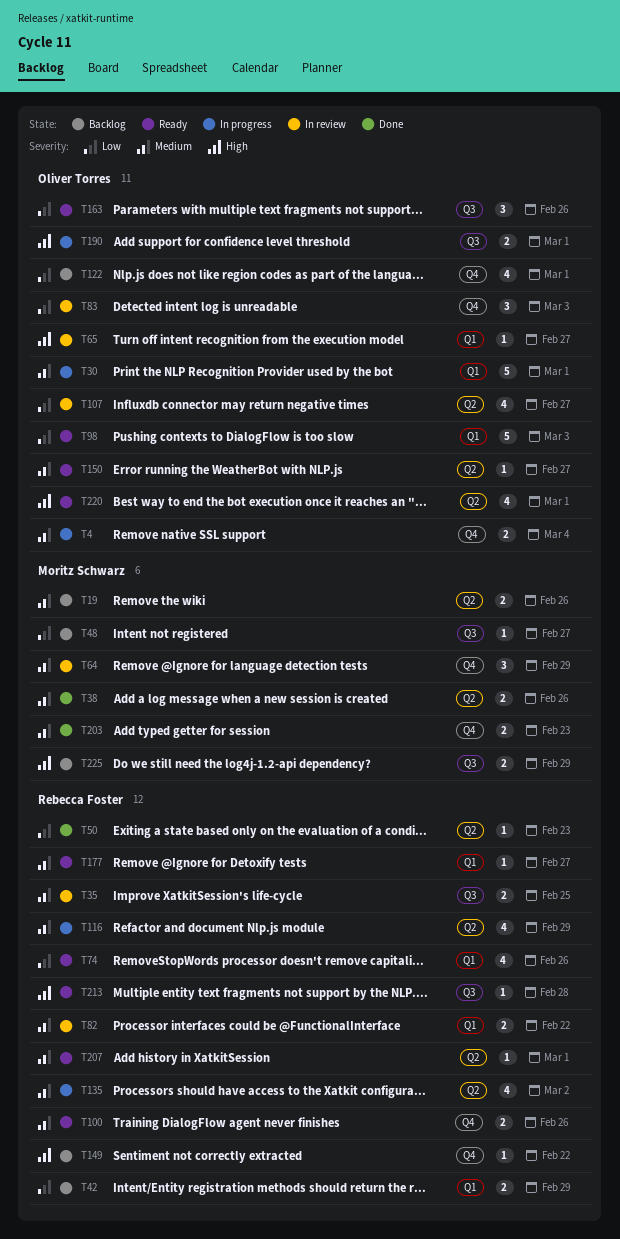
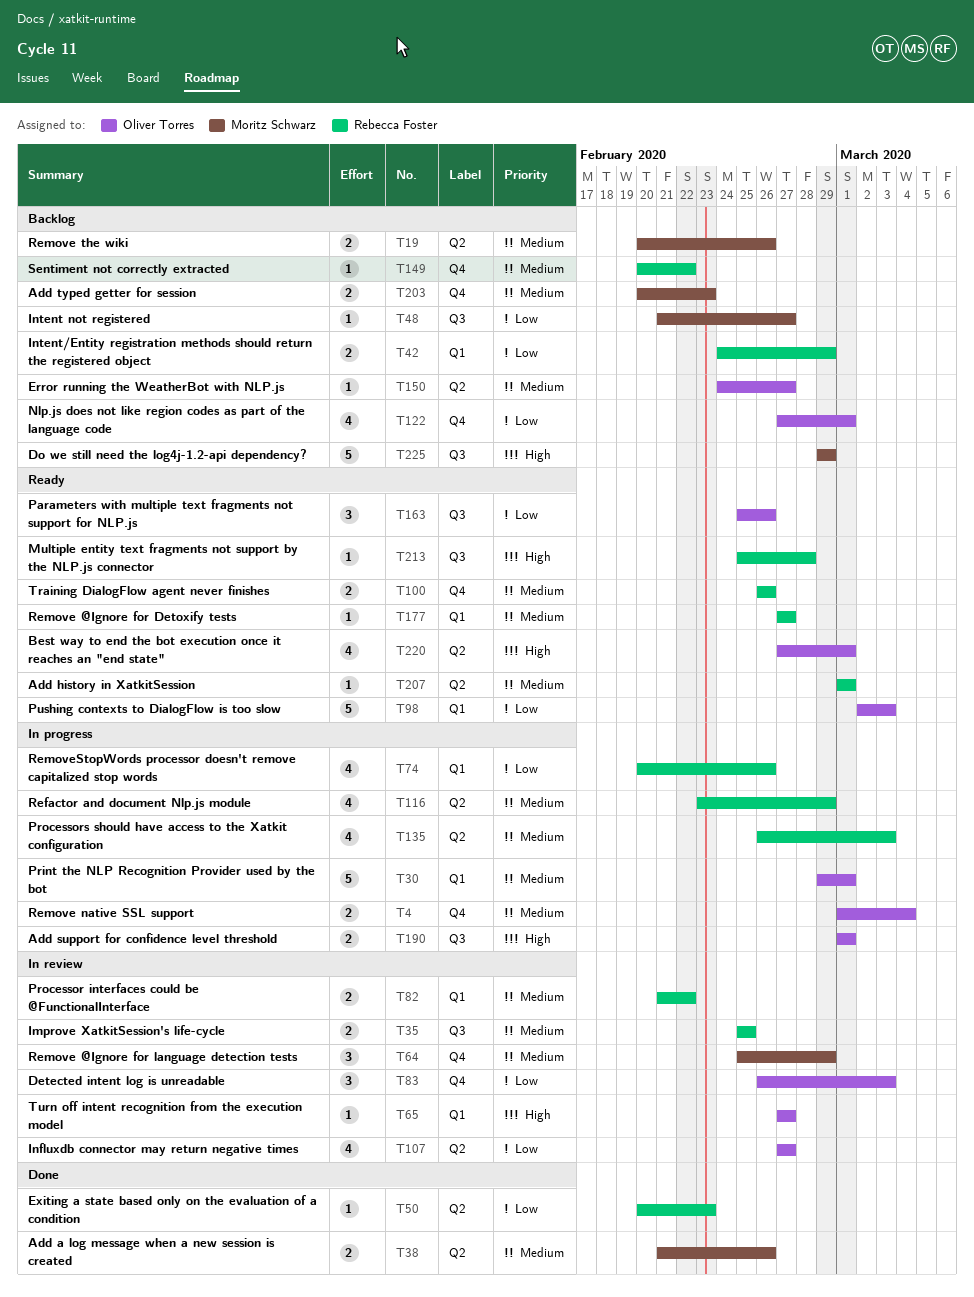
T74, status: Ready -> In progress
T135, due: Mar 2 -> Mar 3
T149, priority: High -> Medium
T150, status: Ready -> Backlog
T203, status: Done -> Backlog
T225, estimate: 2 -> 5

